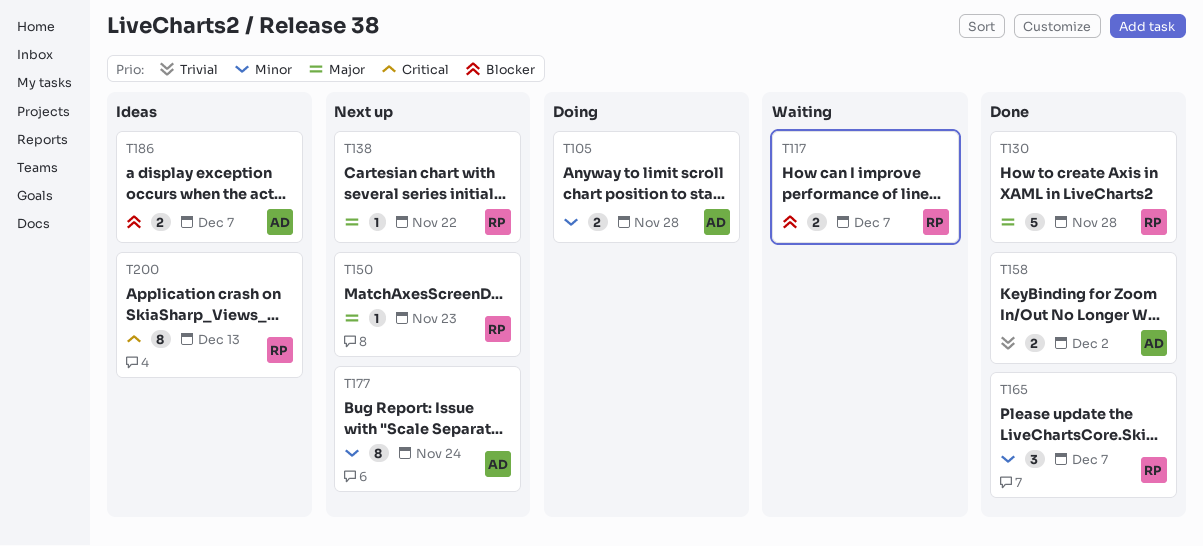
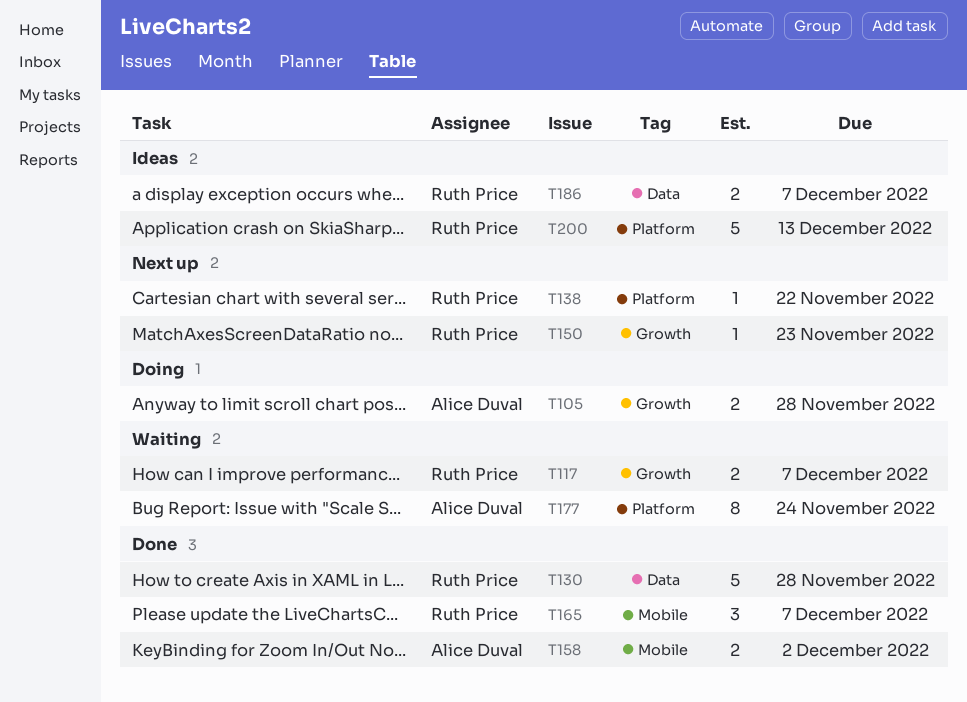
T177, status: Next up -> Waiting
T186, owner: Alice Duval -> Ruth Price
T200, estimate: 8 -> 5

